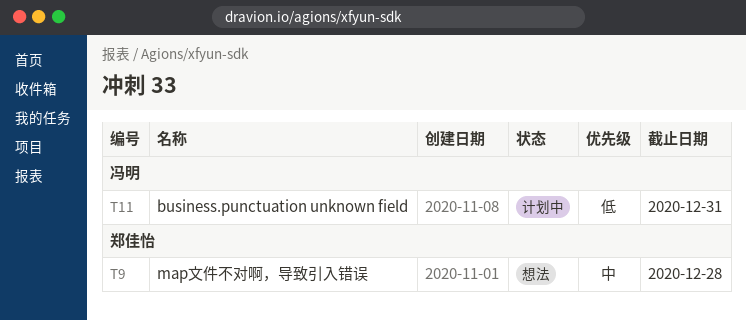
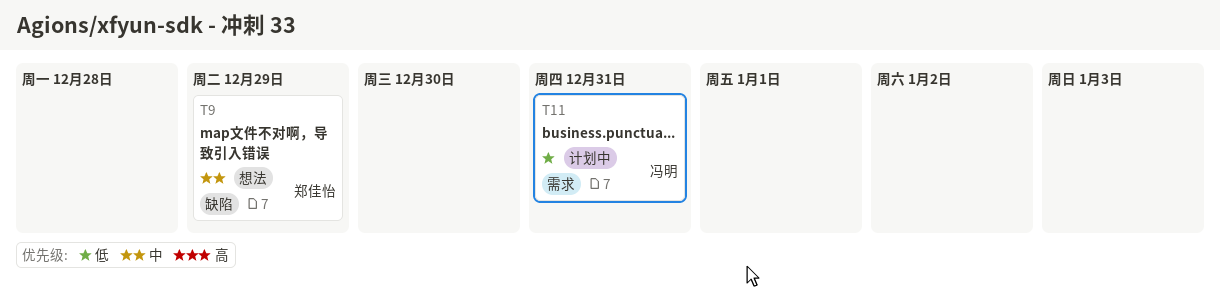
T9, due: Dec 28 -> Dec 29

